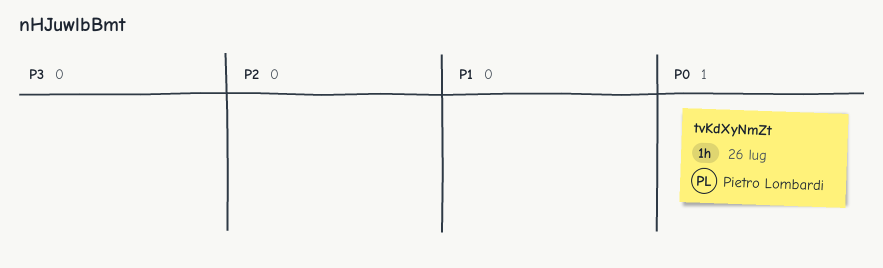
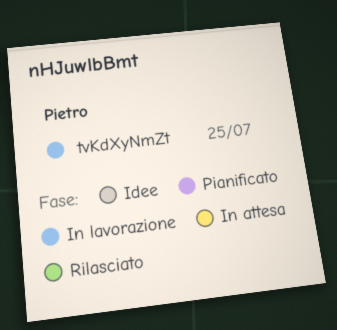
tvKdXyNmZt, due: Jul 26 -> Jul 25

